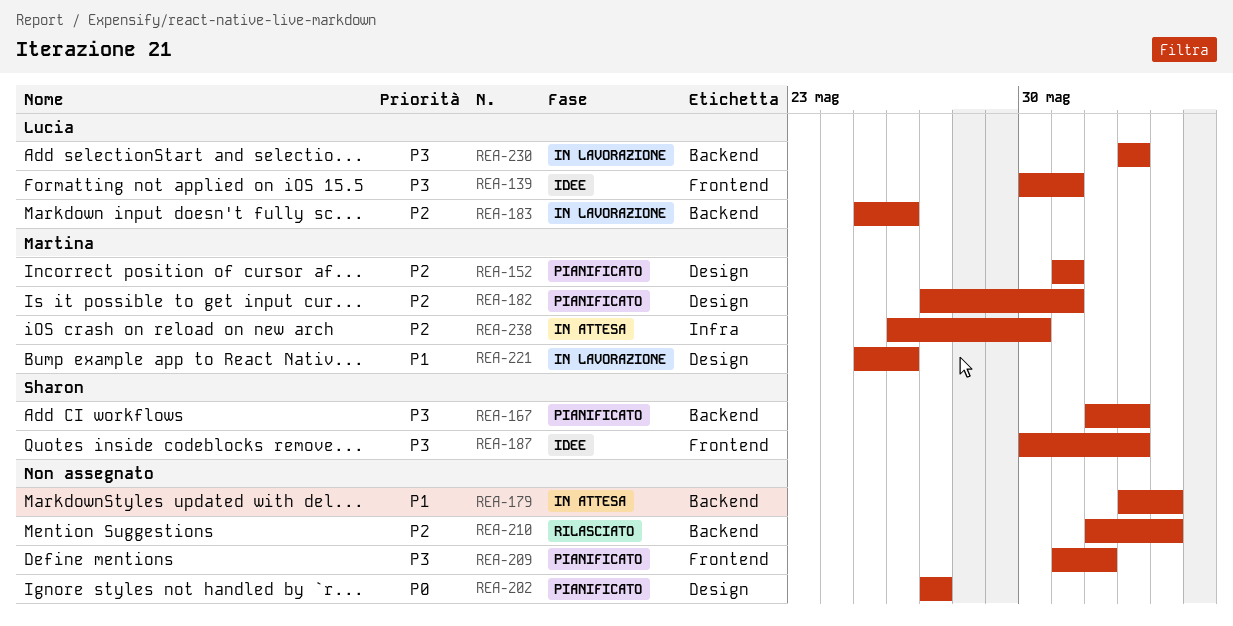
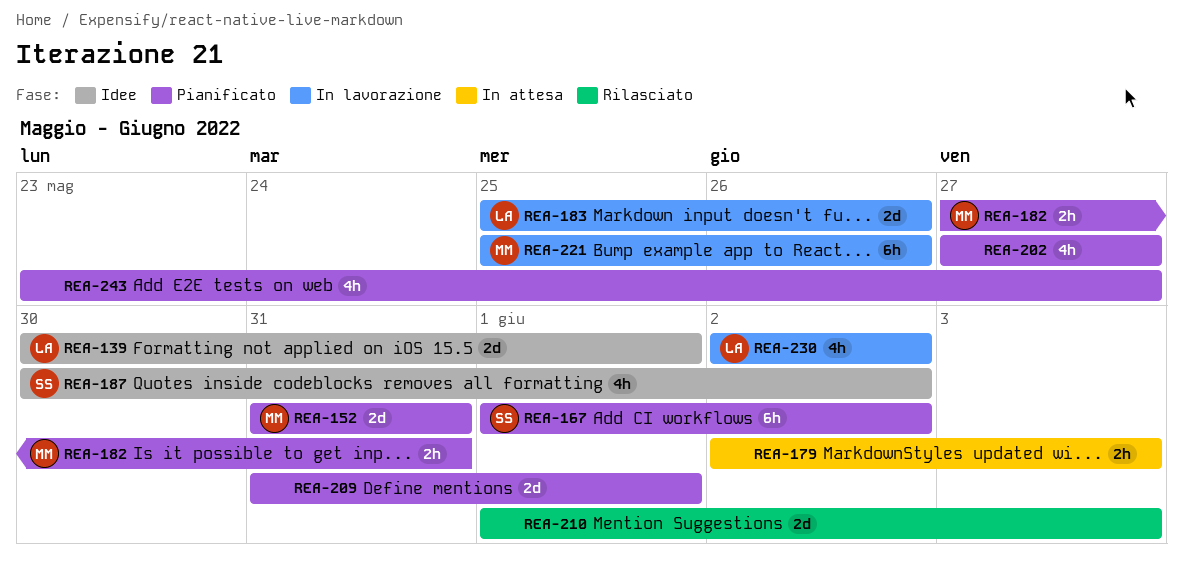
REA-139, due: May 31 -> Jun 1
REA-238: present -> none
REA-243: none -> present

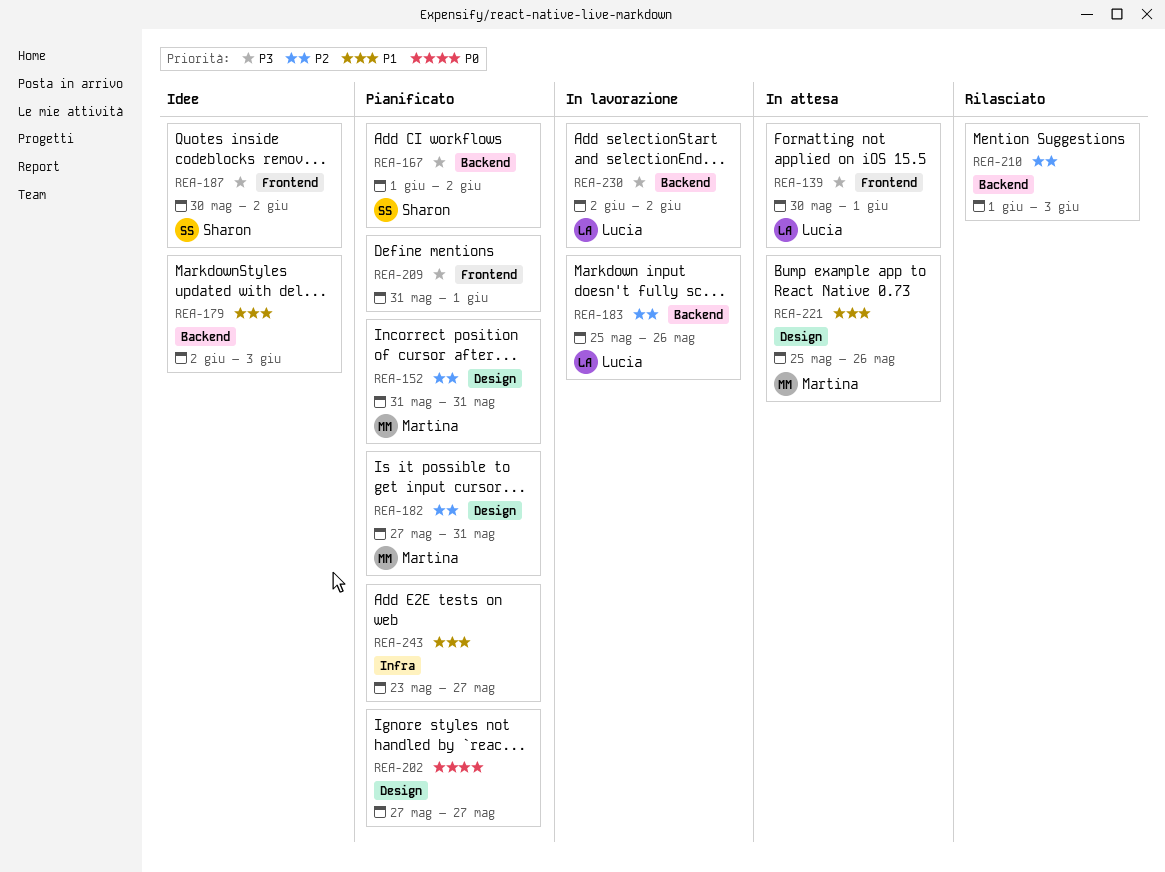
REA-139, status: Idee -> In attesa
REA-179, status: In attesa -> Idee
REA-221, status: In lavorazione -> In attesa

